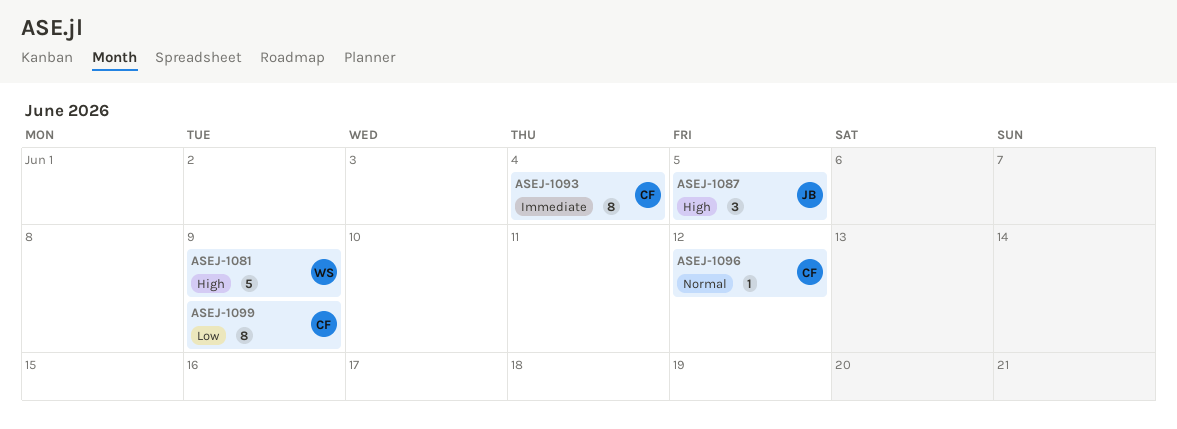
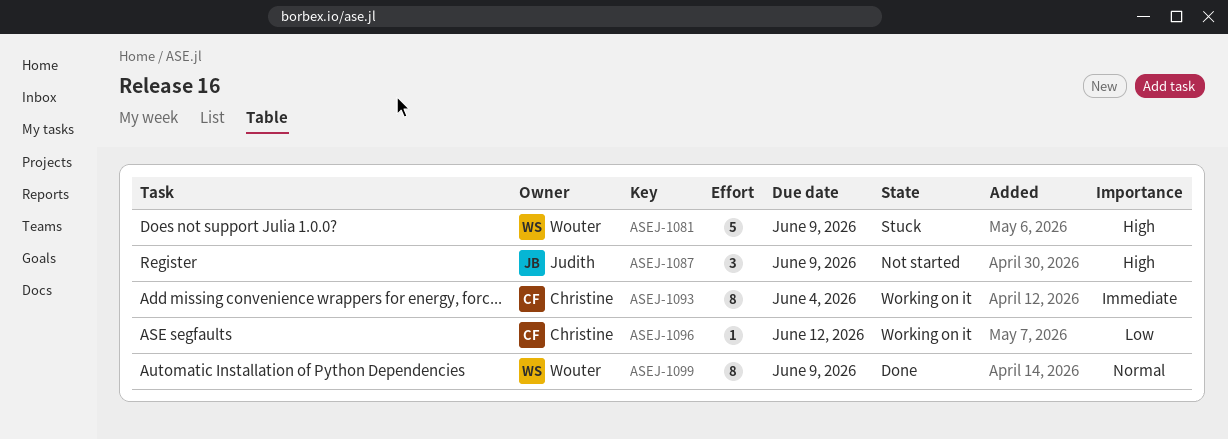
ASEJ-1087, due: Jun 5 -> Jun 9
ASEJ-1096, priority: Normal -> Low
ASEJ-1099, owner: Christine -> Wouter
ASEJ-1099, priority: Low -> Normal

